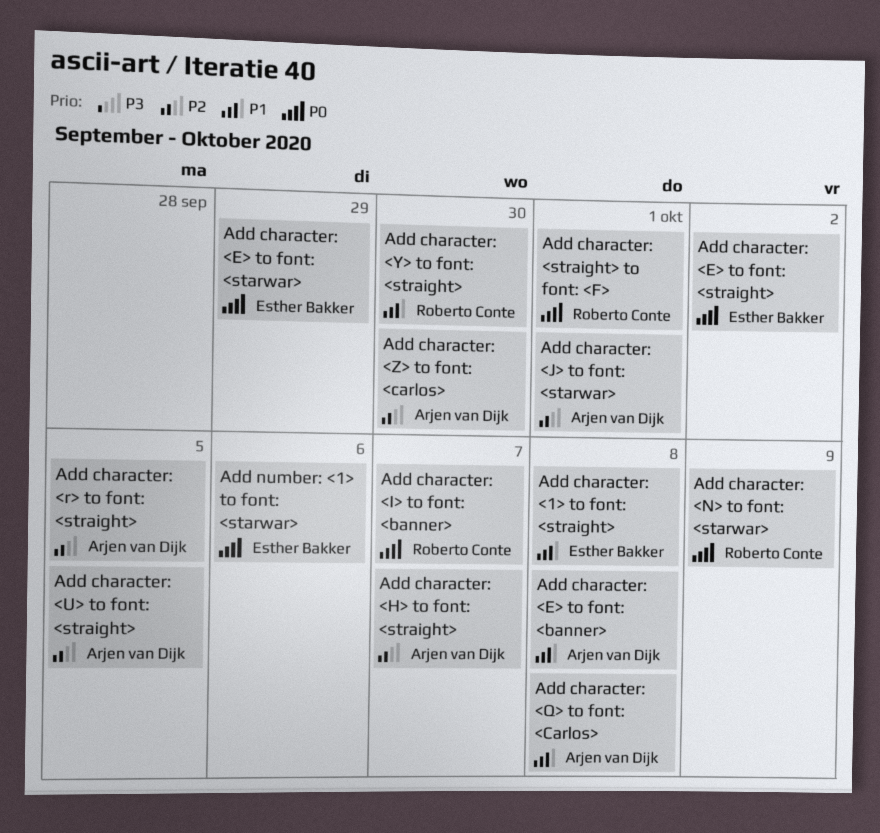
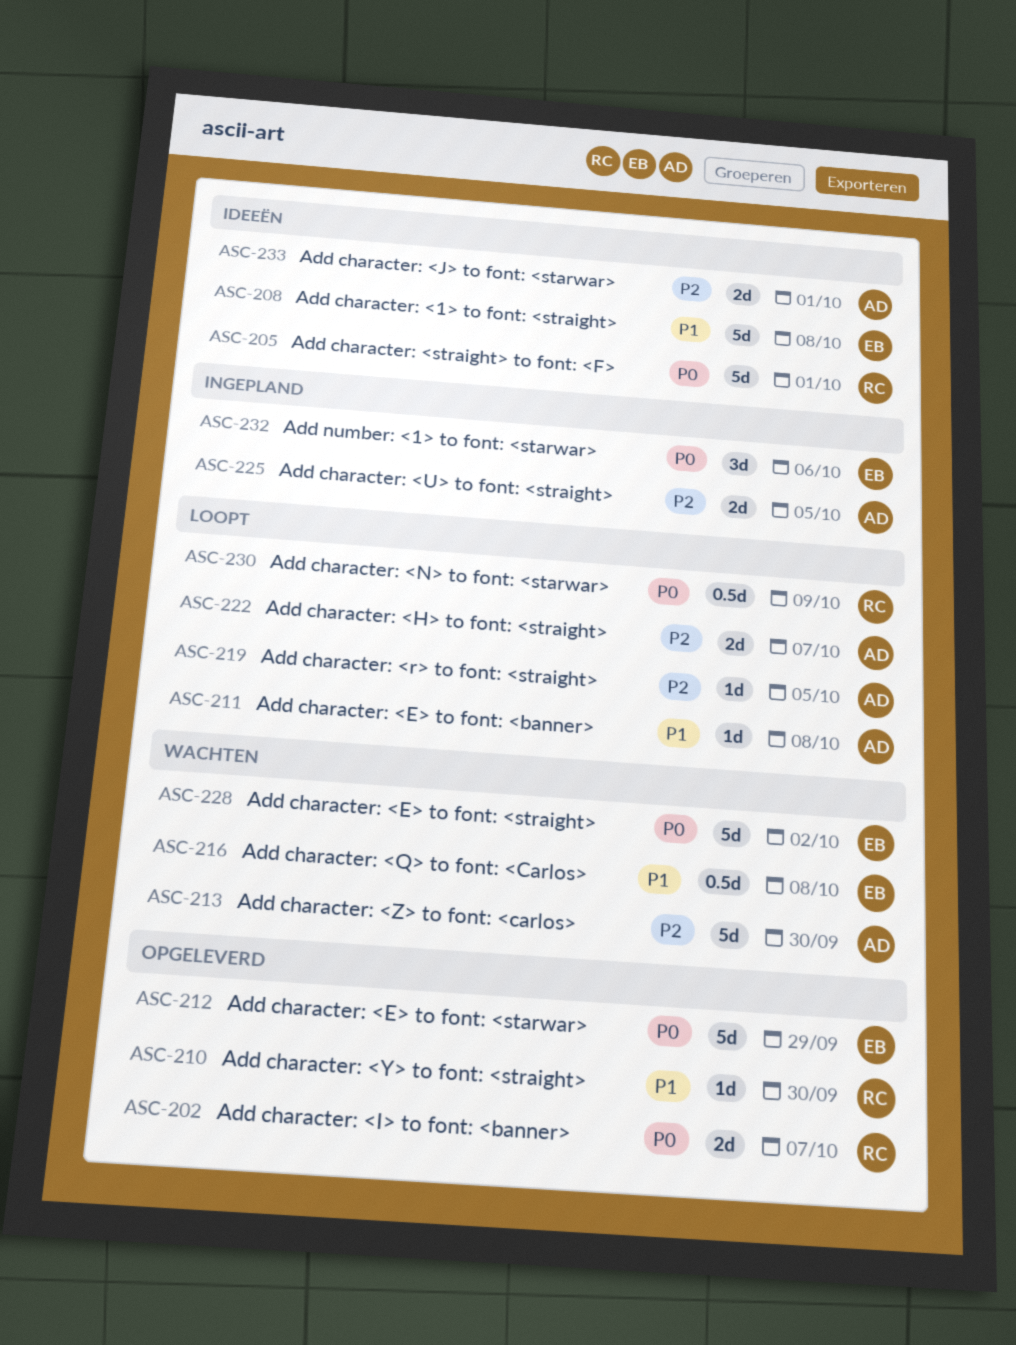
Add character: <Q> to font: <Carlos>, owner: Arjen van Dijk -> Esther Bakker

